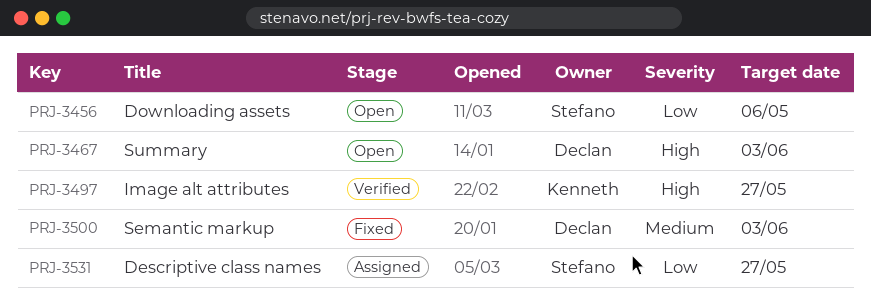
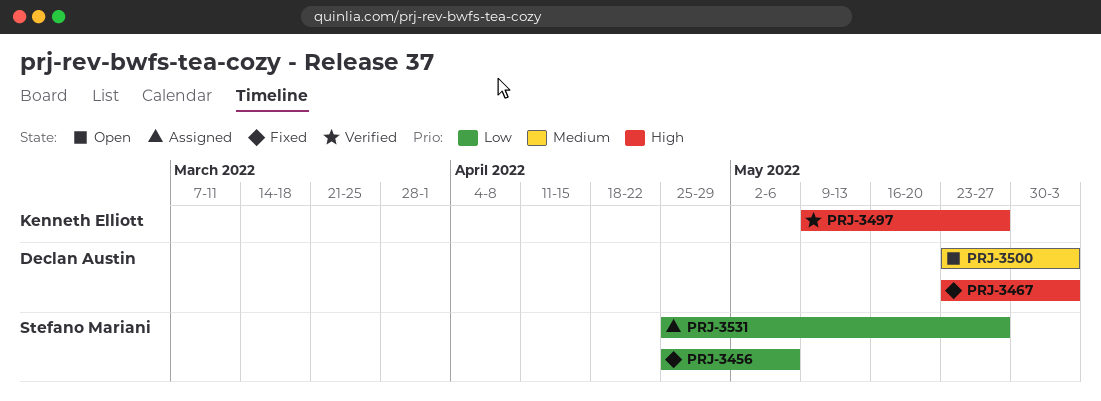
PRJ-3456, status: Open -> Fixed
PRJ-3467, status: Open -> Fixed
PRJ-3500, status: Fixed -> Open

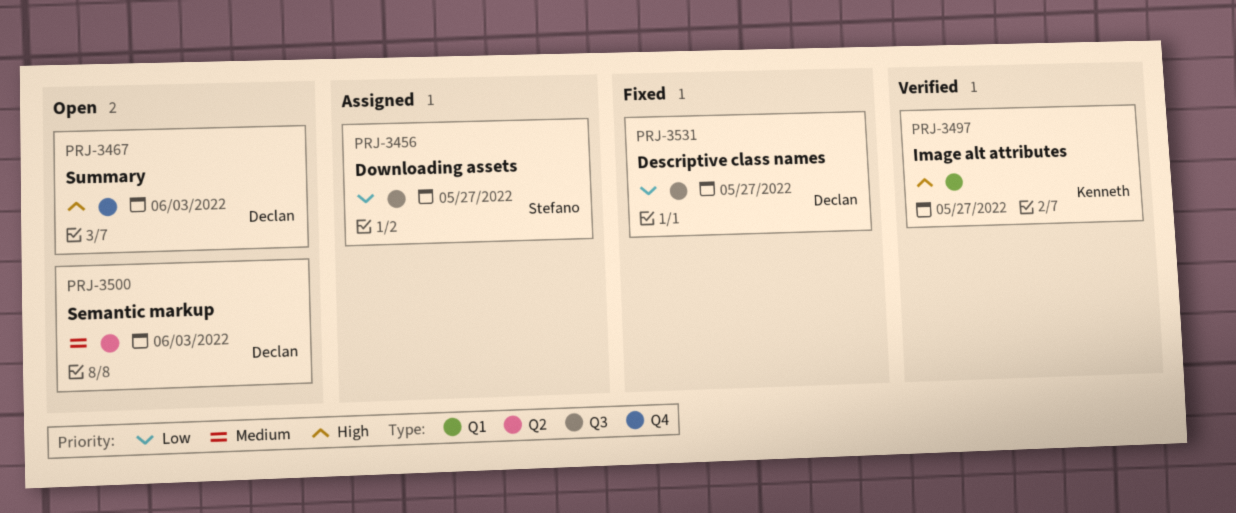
PRJ-3456, status: Fixed -> Assigned
PRJ-3456, due: May 6 -> May 27
PRJ-3467, status: Fixed -> Open
PRJ-3531, status: Assigned -> Fixed
PRJ-3531, owner: Stefano Mariani -> Declan Austin

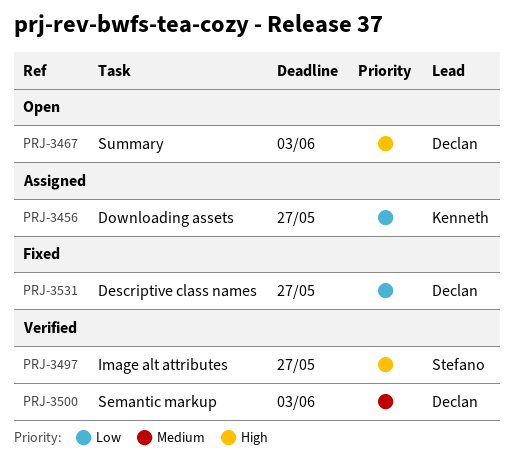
PRJ-3456, owner: Stefano -> Kenneth
PRJ-3497, owner: Kenneth -> Stefano
PRJ-3500, status: Open -> Verified

